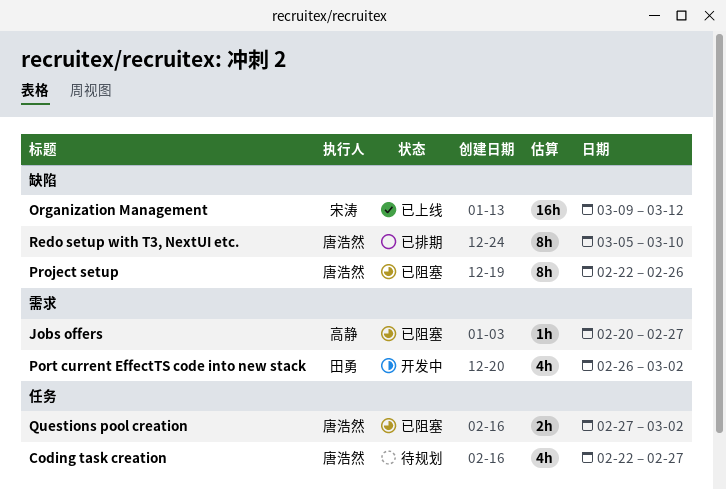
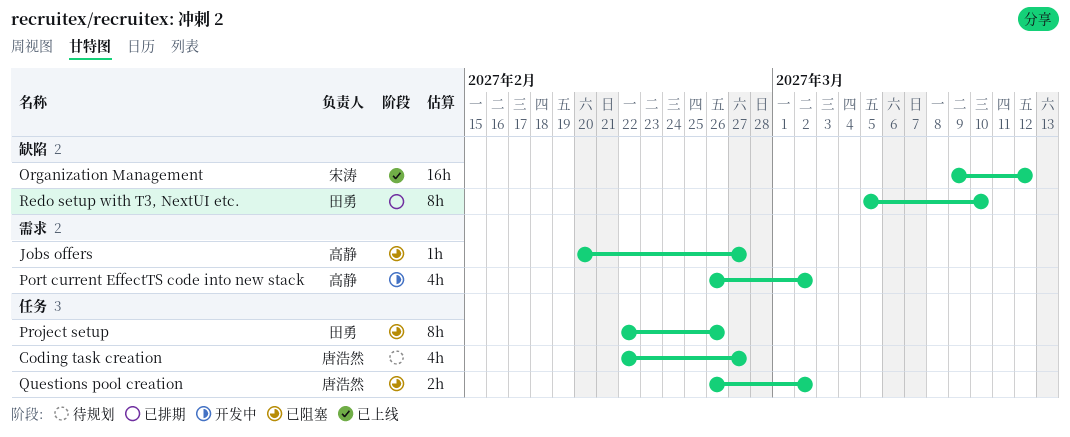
Port current EffectTS code into new stack, owner: 田勇 -> 高静
Project setup, owner: 唐浩然 -> 田勇
Project setup, label: 缺陷 -> 任务
Questions pool creation, start: Feb 27 -> Feb 26
Redo setup with T3, NextUI etc., owner: 唐浩然 -> 田勇

